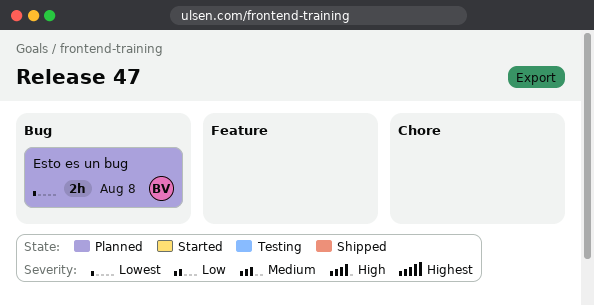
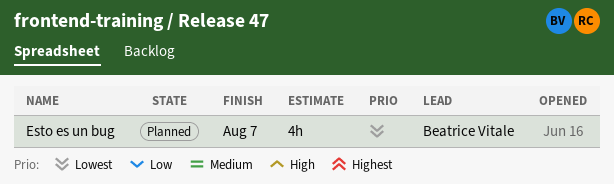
Esto es un bug, estimate: 2h -> 4h
Esto es un bug, due: Aug 8 -> Aug 7

